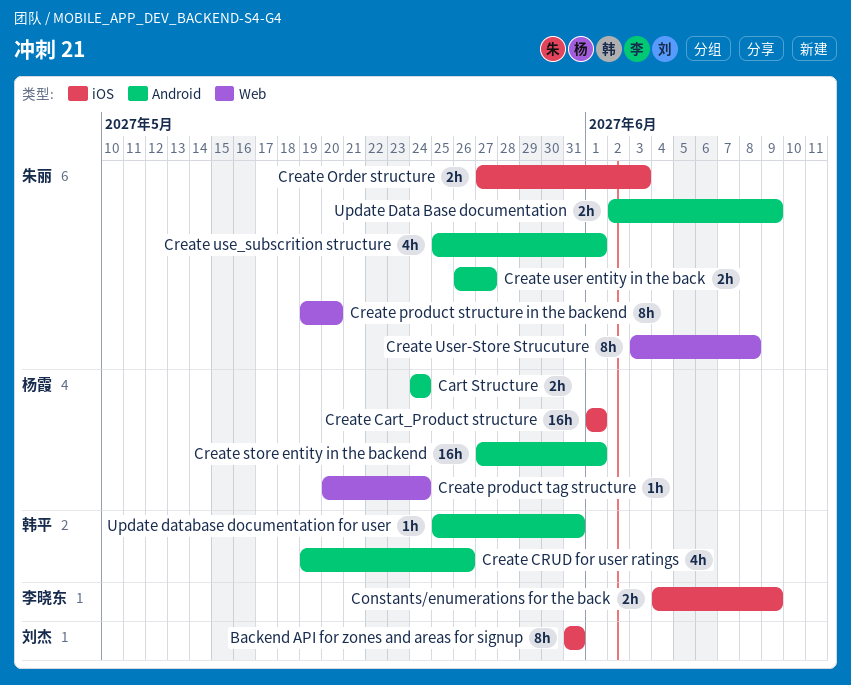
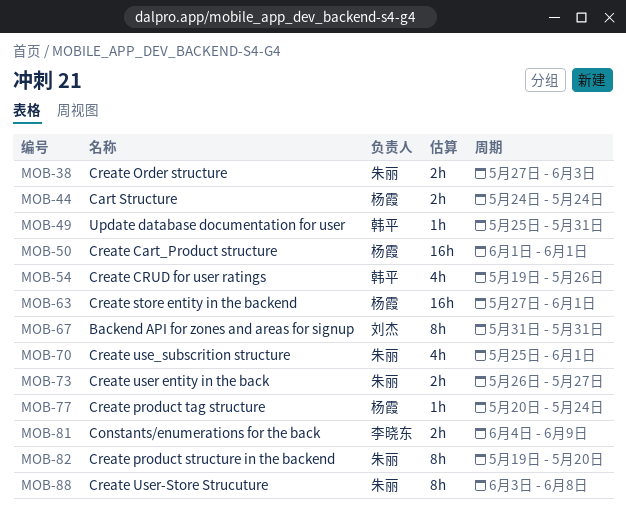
Update Data Base documentation: present -> none

